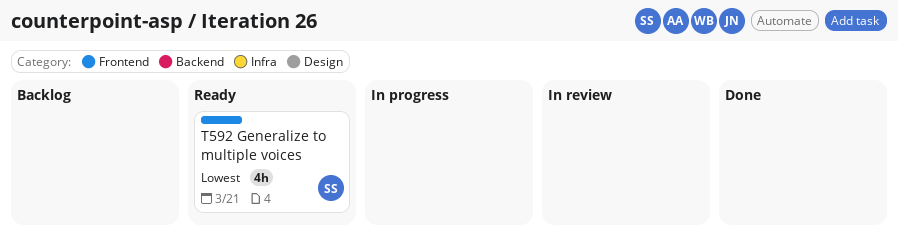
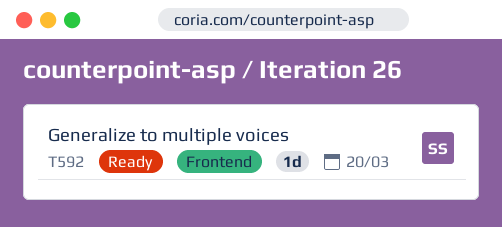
T592, estimate: 4h -> 1d
T592, due: Mar 21 -> Mar 20

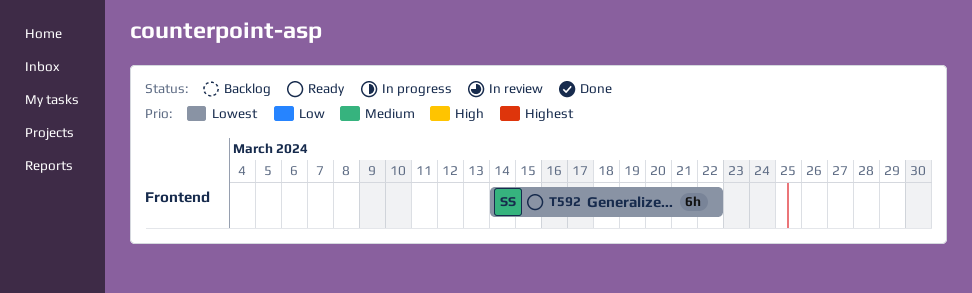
T592, estimate: 1d -> 6h
T592, due: Mar 20 -> Mar 22

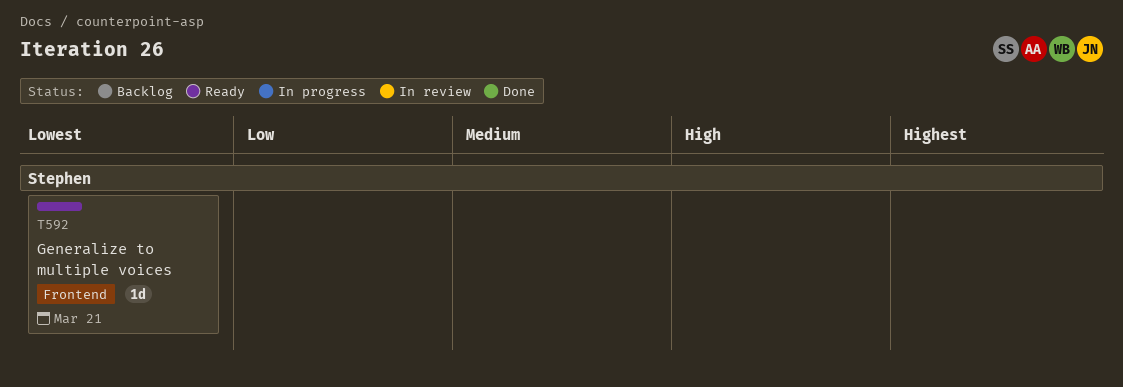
T592, estimate: 6h -> 1d
T592, due: Mar 22 -> Mar 21

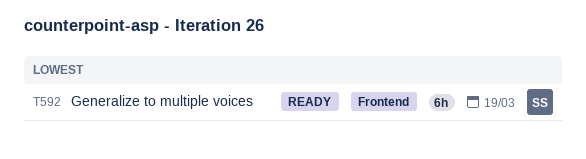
T592, estimate: 1d -> 6h
T592, due: Mar 21 -> Mar 19

